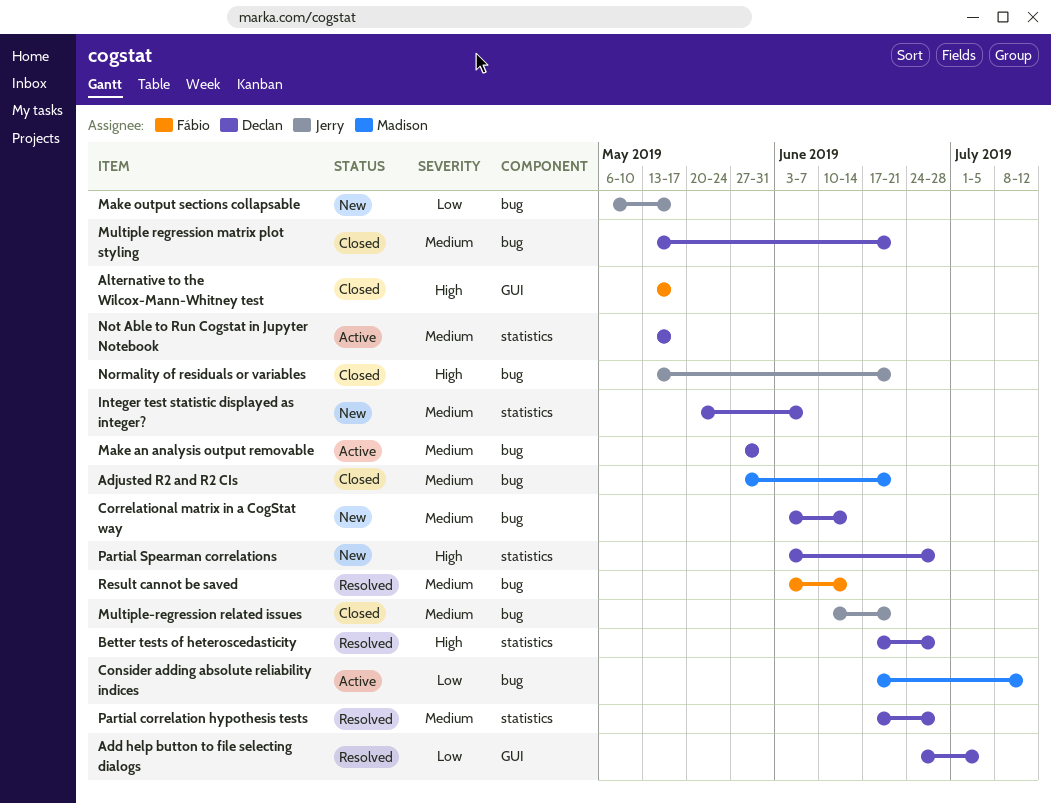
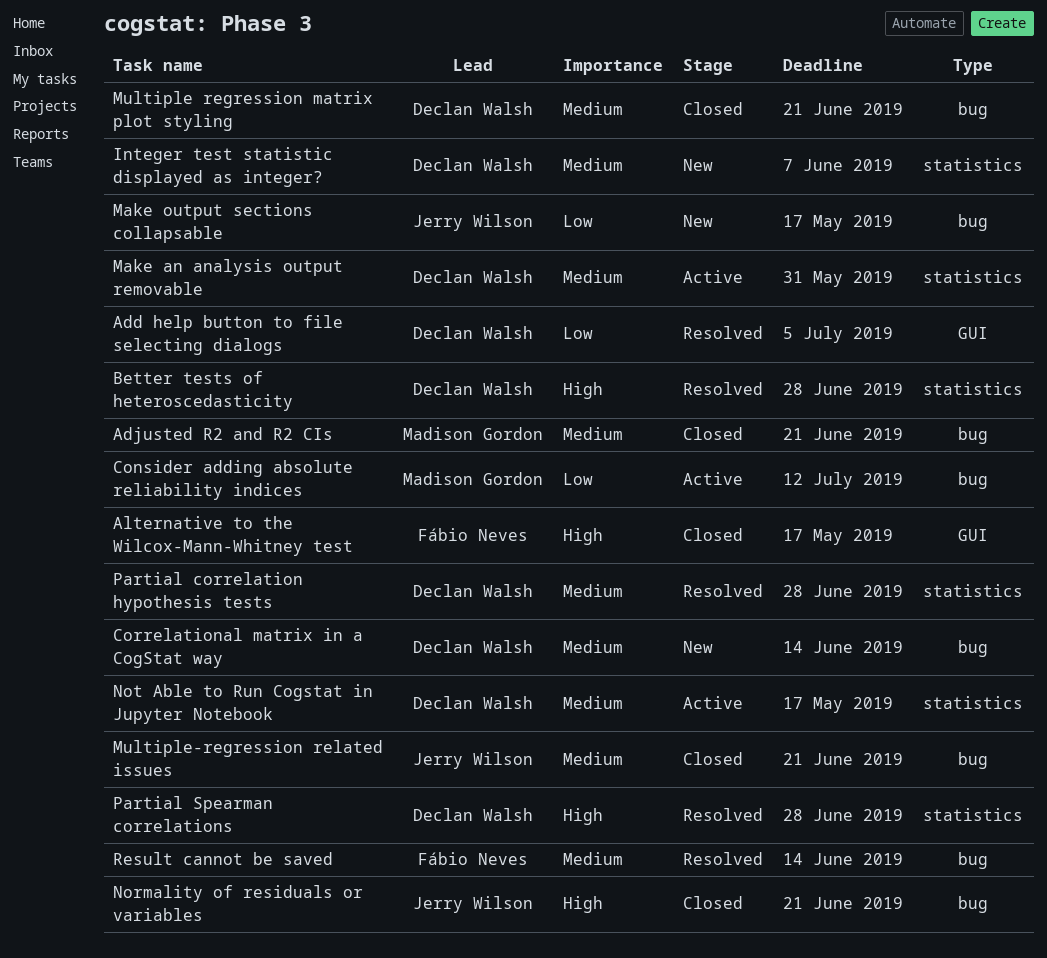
Make an analysis output removable, label: bug -> statistics
Partial Spearman correlations, status: New -> Resolved

